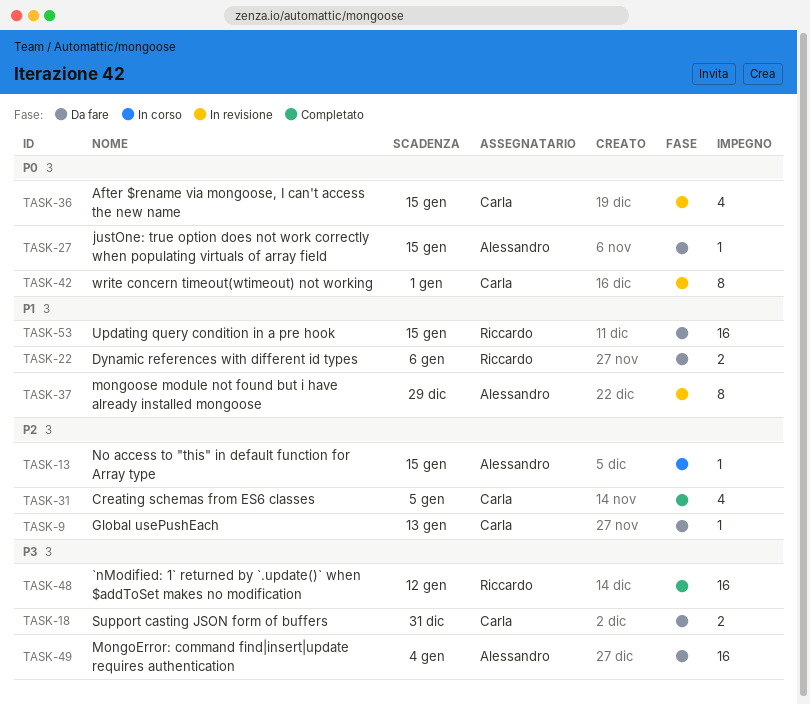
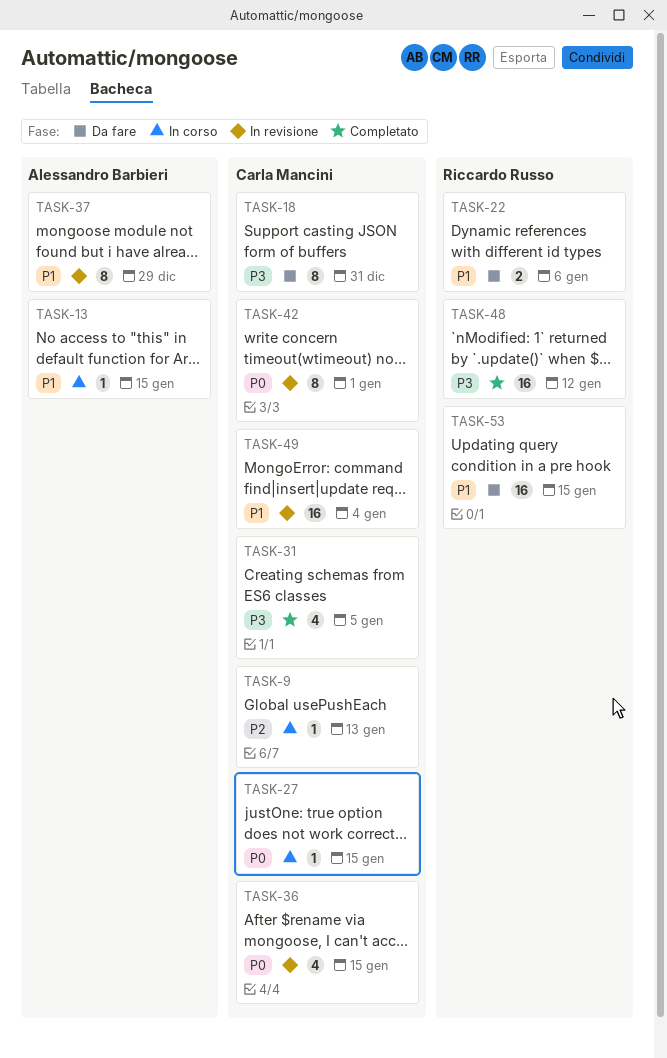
TASK-9, status: Da fare -> In corso
TASK-13, priority: P2 -> P1
TASK-18, estimate: 2 -> 8
TASK-27, status: Da fare -> In corso
TASK-27, owner: Alessandro Barbieri -> Carla Mancini
TASK-31, priority: P2 -> P3
TASK-49, status: Da fare -> In revisione
TASK-49, owner: Alessandro Barbieri -> Carla Mancini
TASK-49, priority: P3 -> P1

